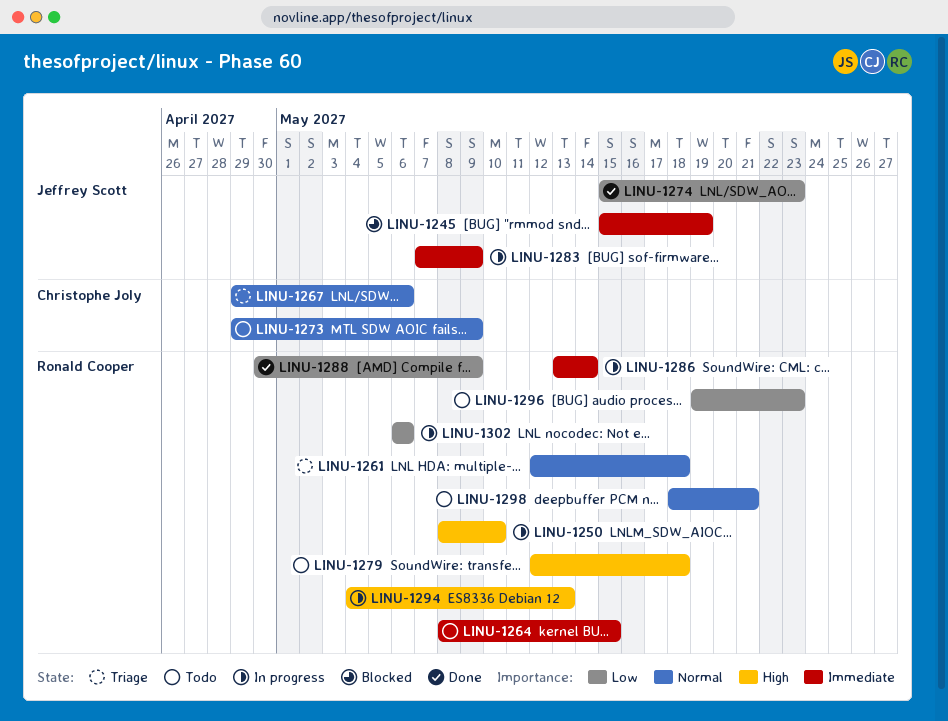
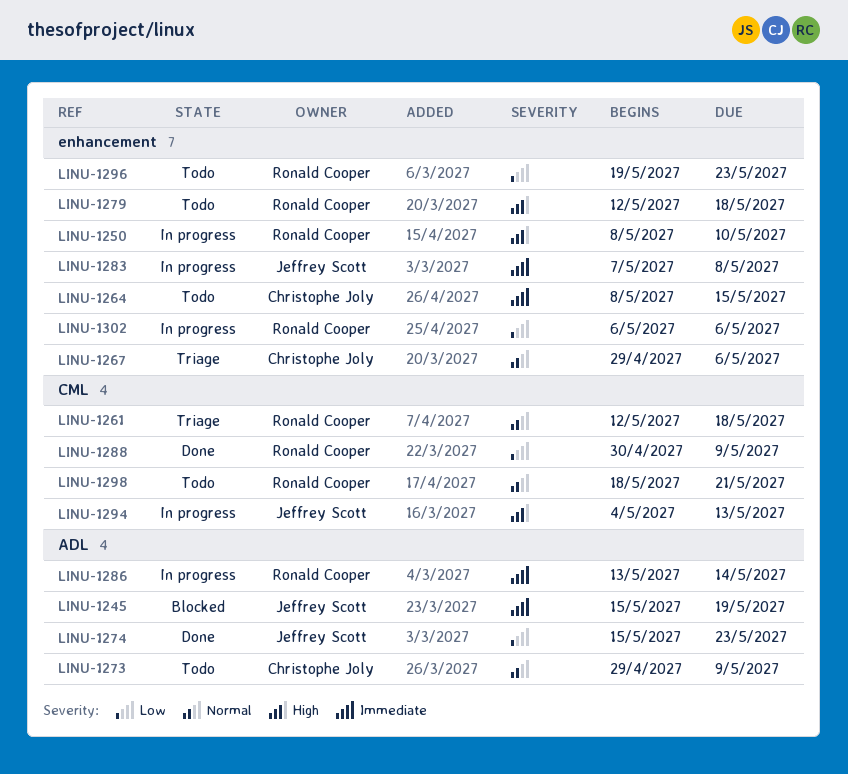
LINU-1264, owner: Ronald Cooper -> Christophe Joly
LINU-1283, due: May 9 -> May 8
LINU-1294, owner: Ronald Cooper -> Jeffrey Scott

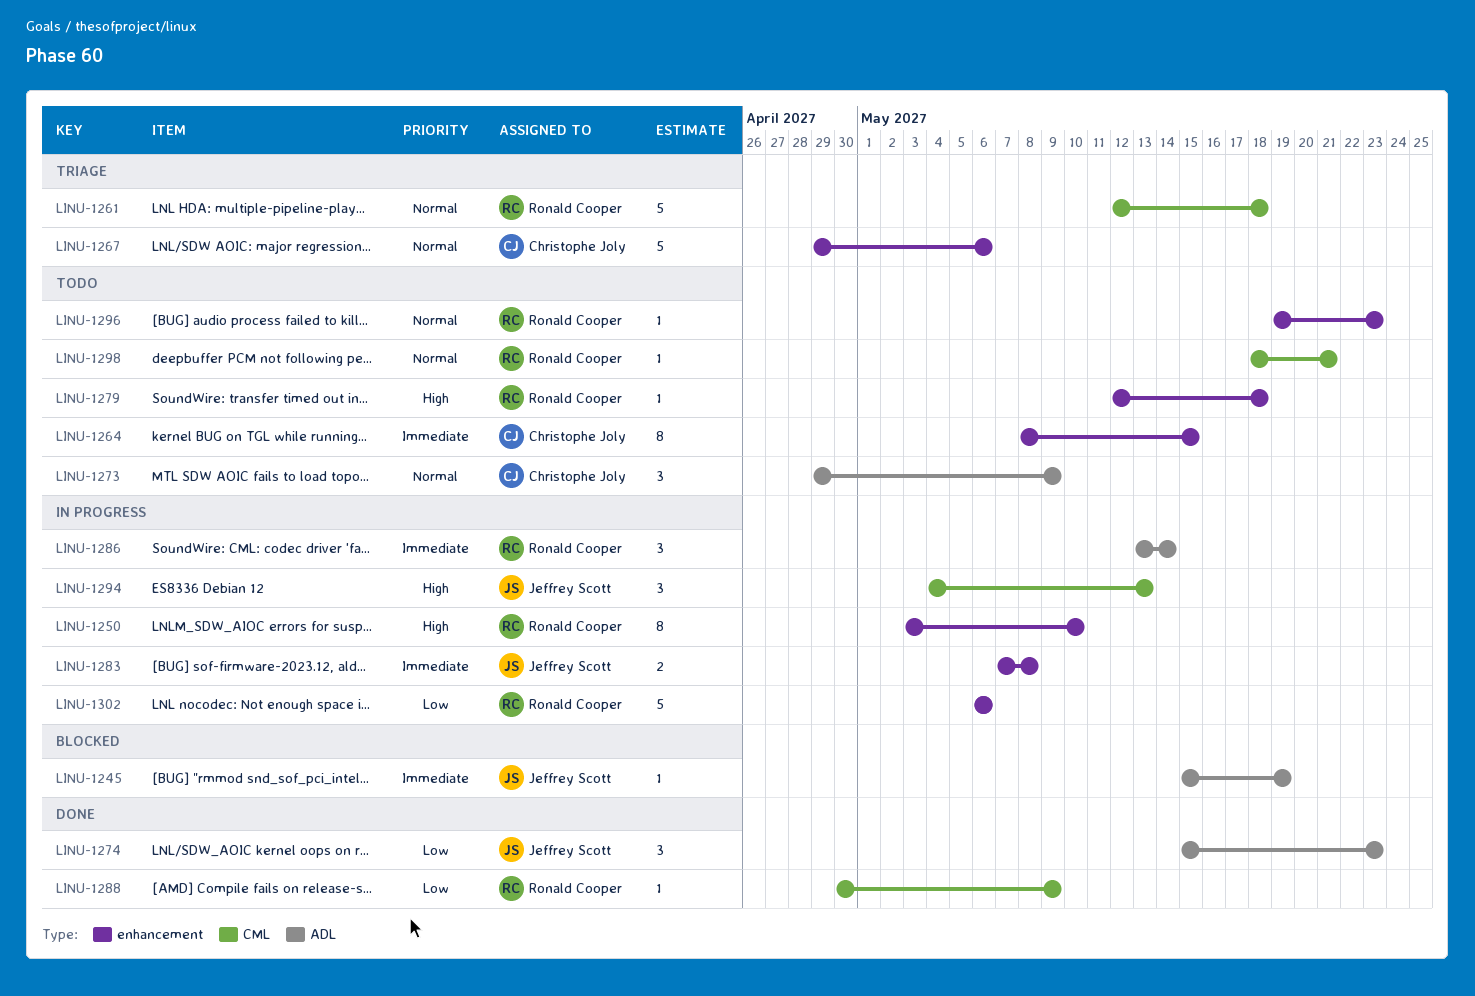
LINU-1250, start: May 8 -> May 3
LINU-1296, priority: Low -> Normal

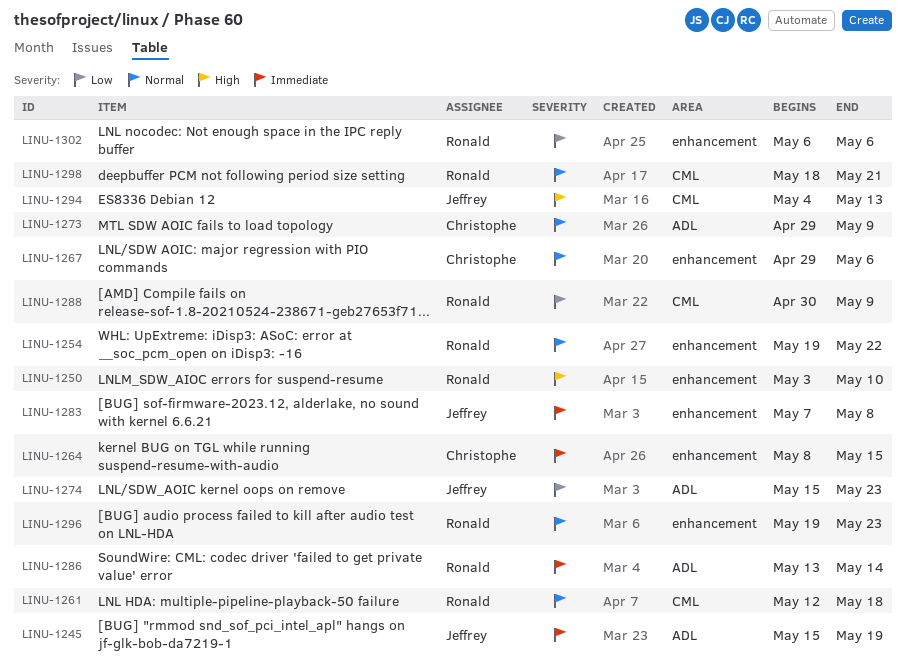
LINU-1254: none -> present
LINU-1279: present -> none

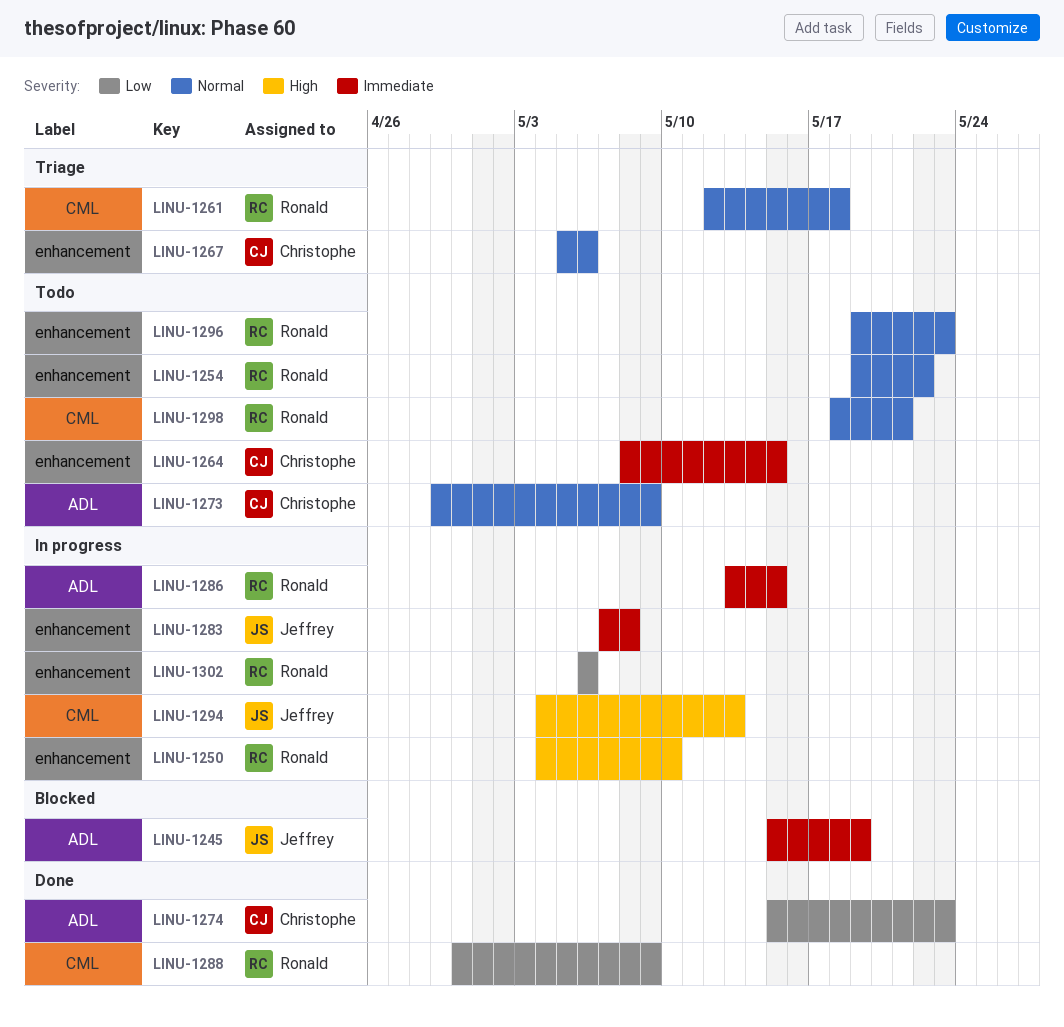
LINU-1250, start: May 3 -> May 4
LINU-1267, start: Apr 29 -> May 5
LINU-1274, owner: Jeffrey -> Christophe
LINU-1286, due: May 14 -> May 15

